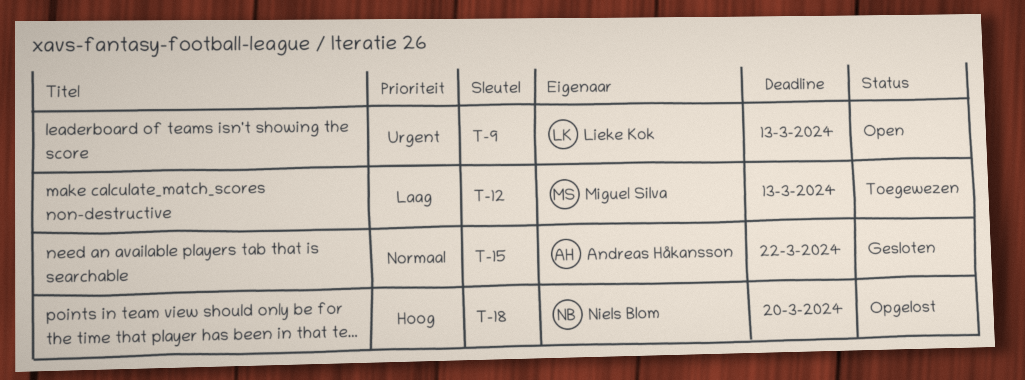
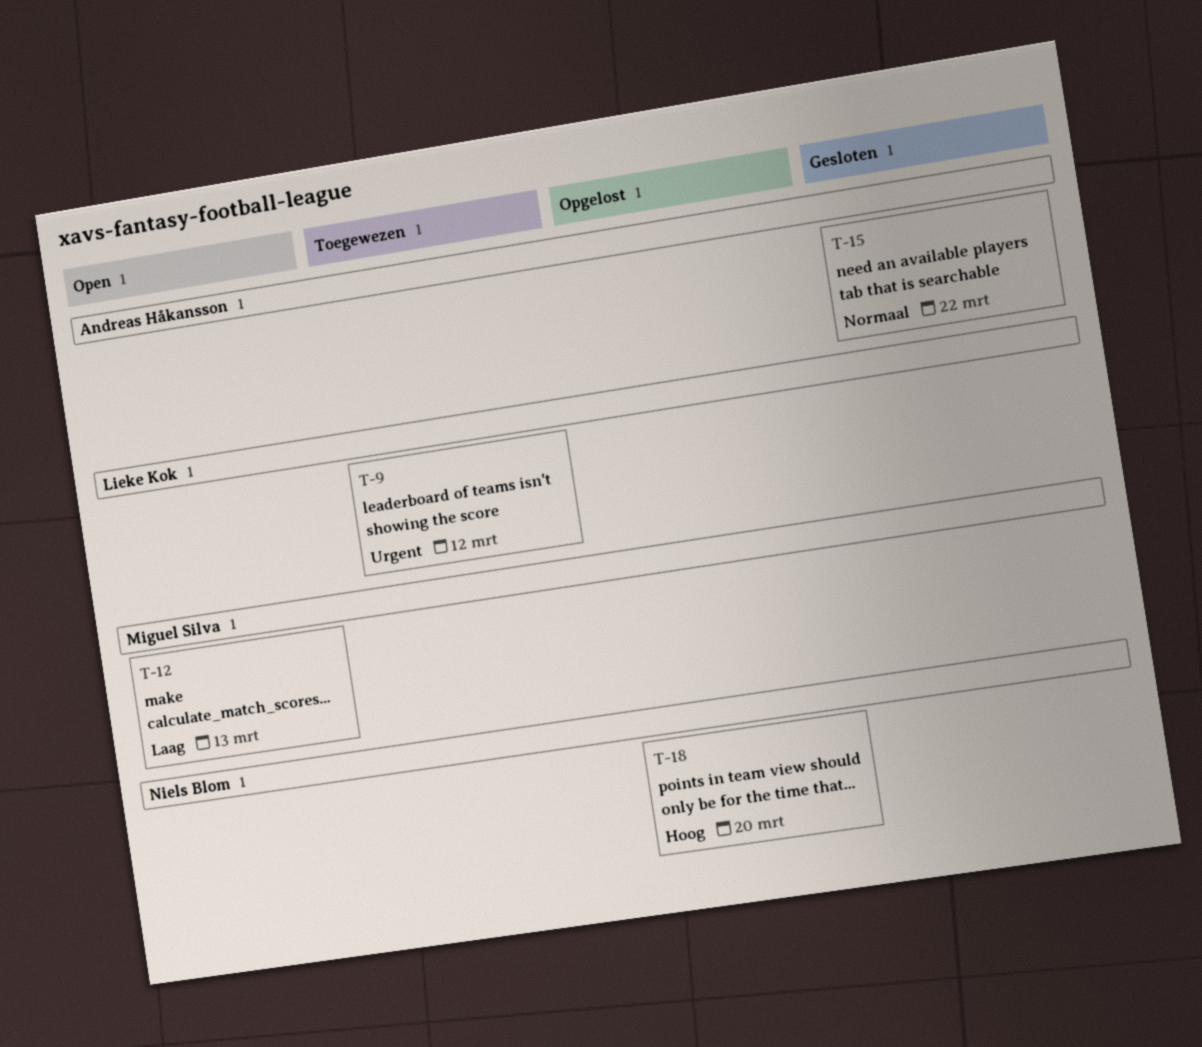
T-9, status: Open -> Toegewezen
T-9, due: Mar 13 -> Mar 12
T-12, status: Toegewezen -> Open

